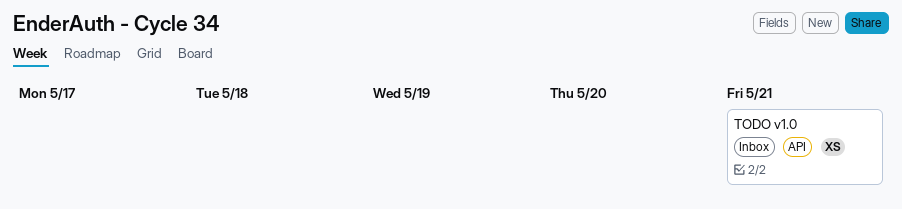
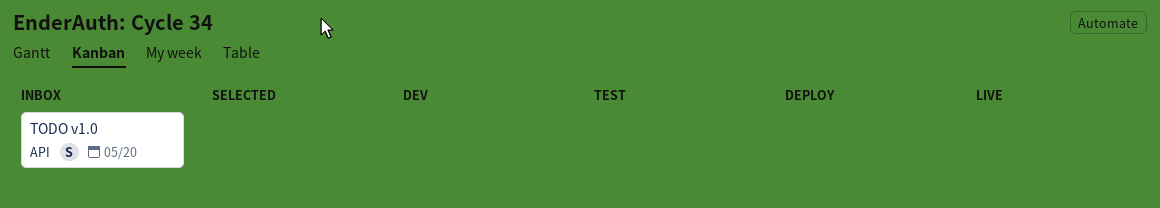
TODO v1.0, estimate: XS -> S
TODO v1.0, due: May 21 -> May 20

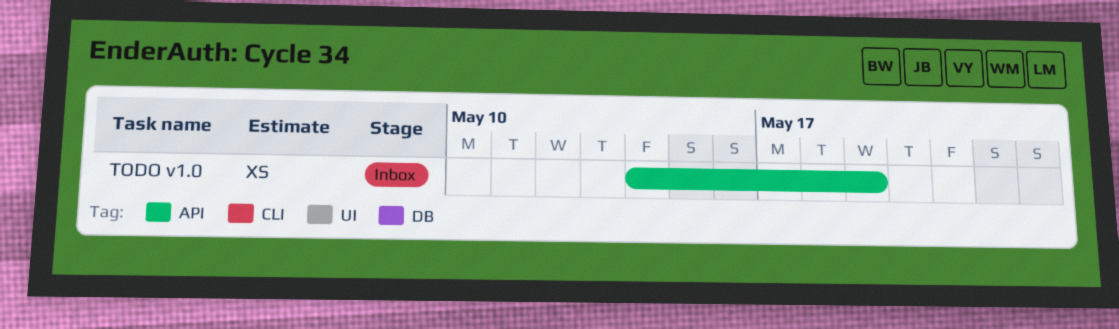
TODO v1.0, estimate: S -> XS
TODO v1.0, due: May 20 -> May 19

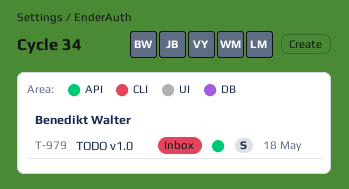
TODO v1.0, estimate: XS -> S
TODO v1.0, due: May 19 -> May 18

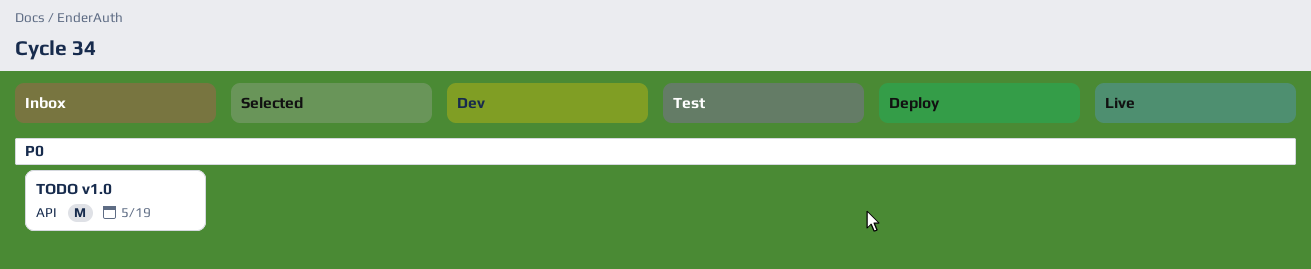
TODO v1.0, estimate: S -> M
TODO v1.0, due: May 18 -> May 19

